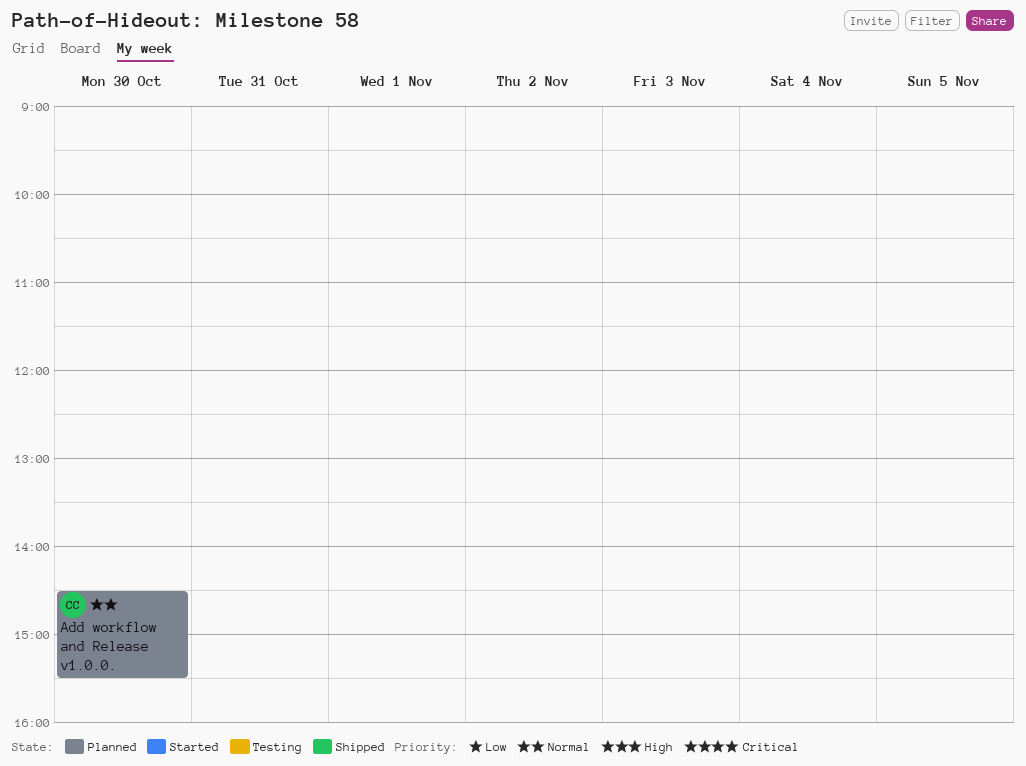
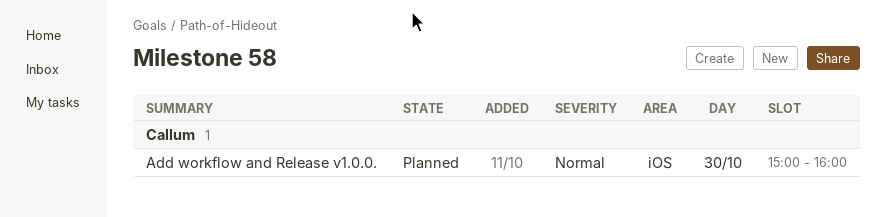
Add workflow and Release v1.0.0., begins: 14:30 -> 15:00
Add workflow and Release v1.0.0., ends: 15:30 -> 16:00

